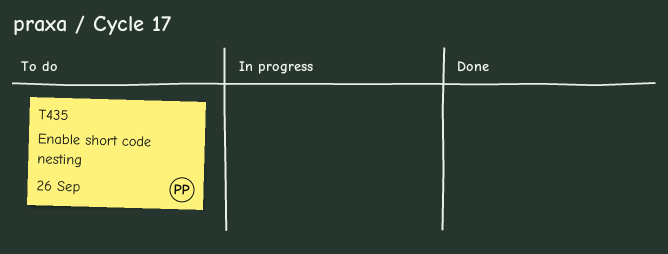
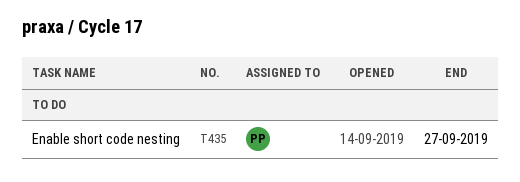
T435, due: Sep 26 -> Sep 27

